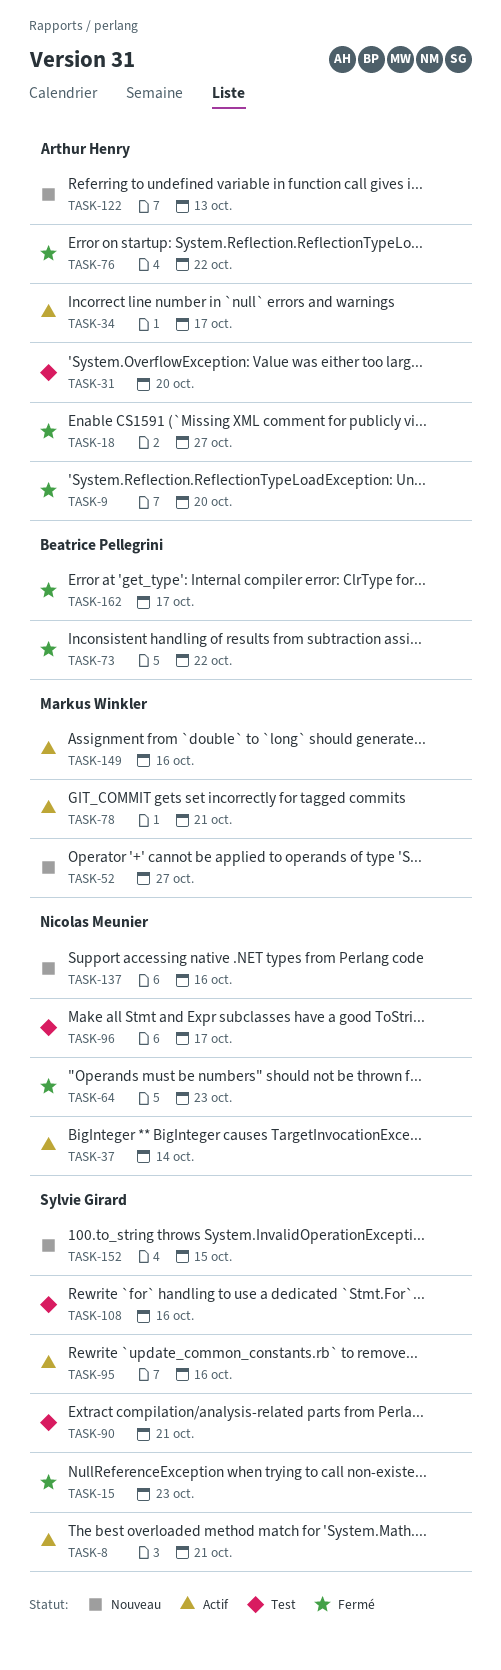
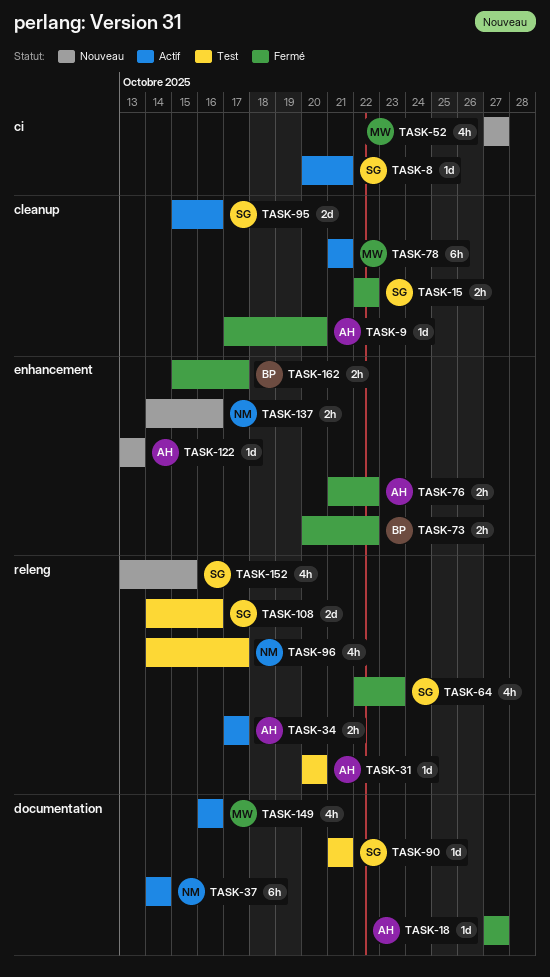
TASK-15, due: Oct 23 -> Oct 22
TASK-64, owner: Nicolas Meunier -> Sylvie Girard

